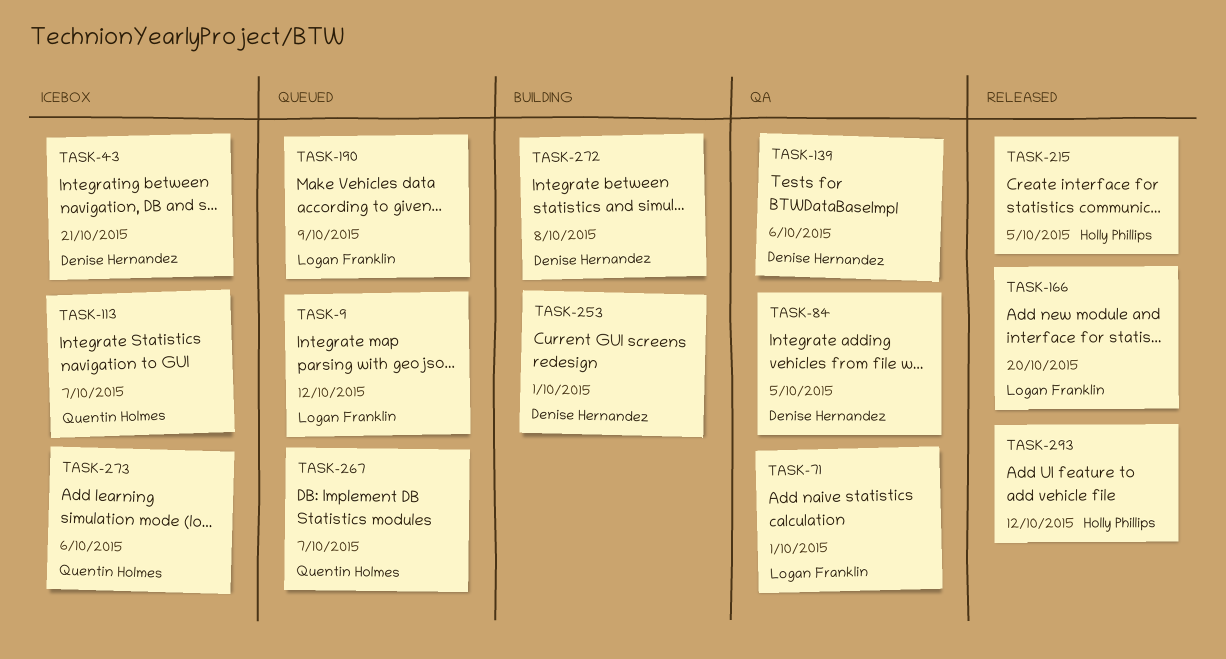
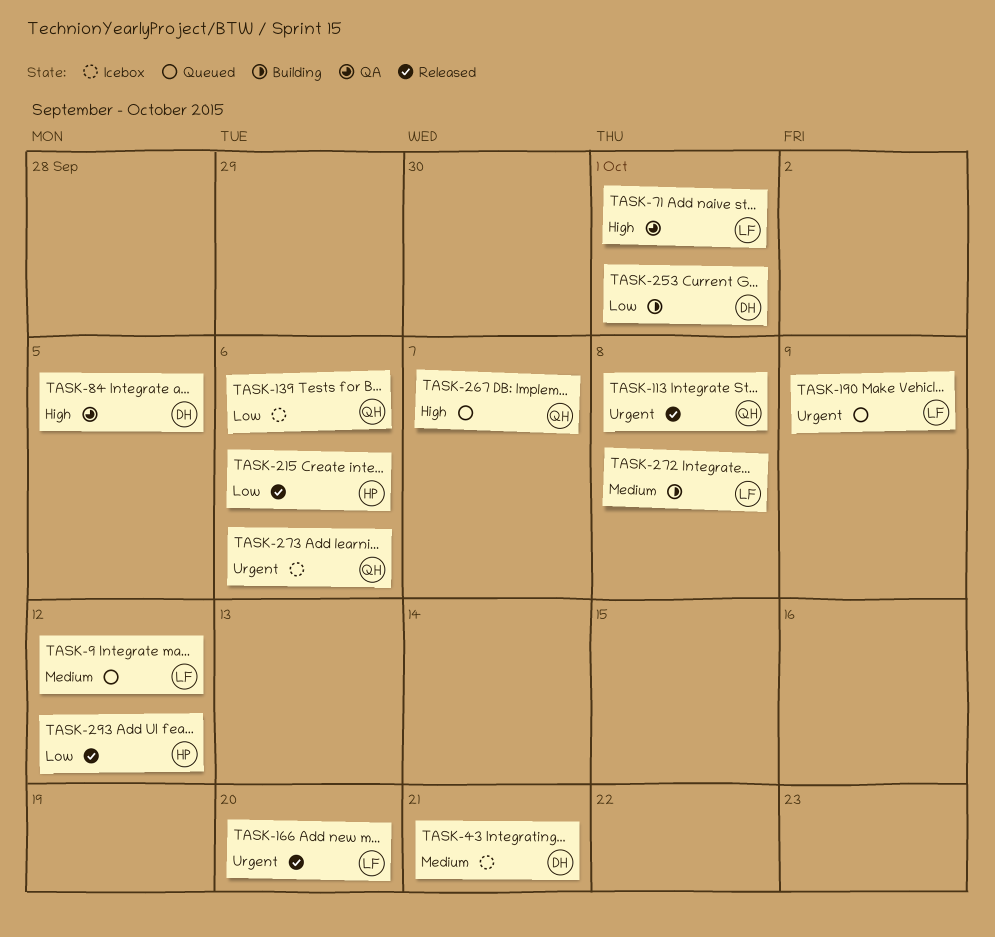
TASK-113, status: Icebox -> Released
TASK-113, due: Oct 7 -> Oct 8
TASK-139, status: QA -> Icebox
TASK-139, owner: Denise Hernandez -> Quentin Holmes
TASK-215, due: Oct 5 -> Oct 6
TASK-272, owner: Denise Hernandez -> Logan Franklin

